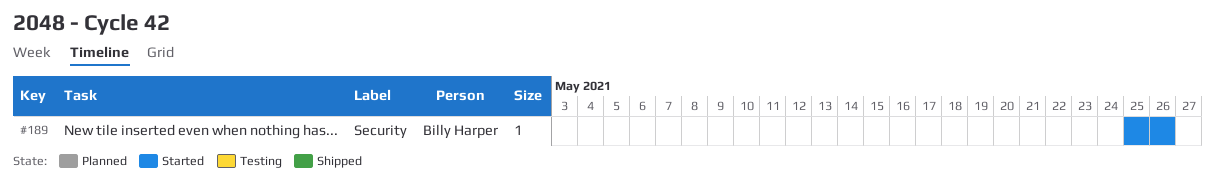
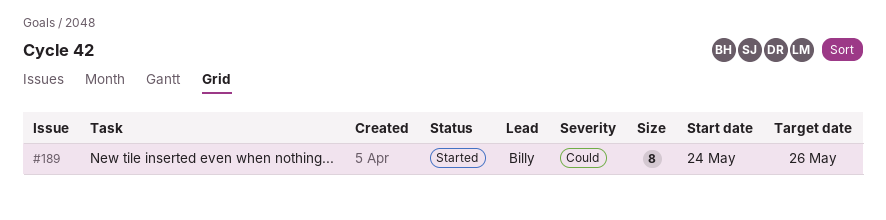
#189, estimate: 1 -> 8
#189, start: May 25 -> May 24

